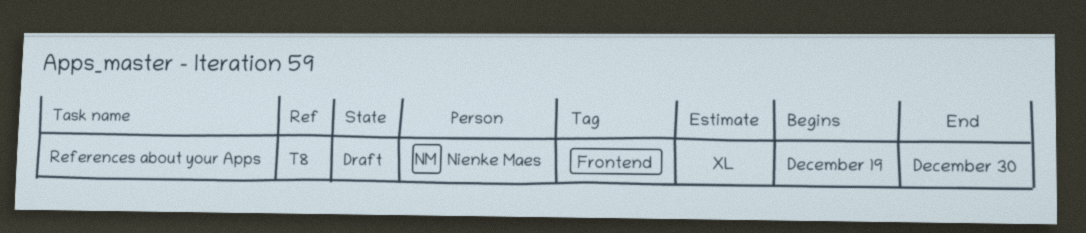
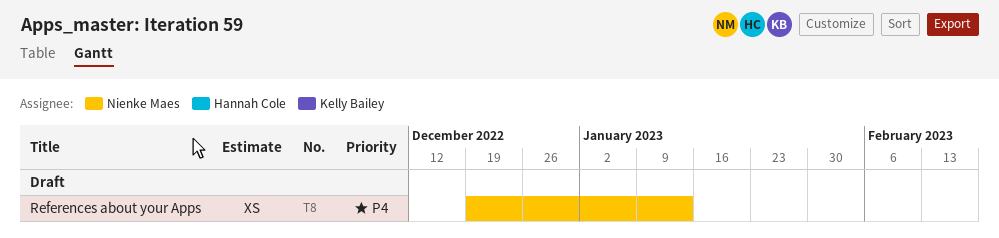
T8, estimate: XL -> XS
T8, due: Dec 30 -> Jan 13

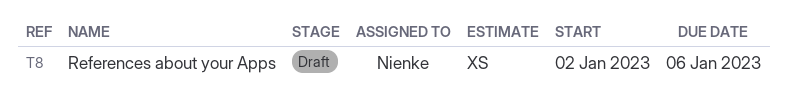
T8, start: Dec 19 -> Jan 2
T8, due: Jan 13 -> Jan 6

